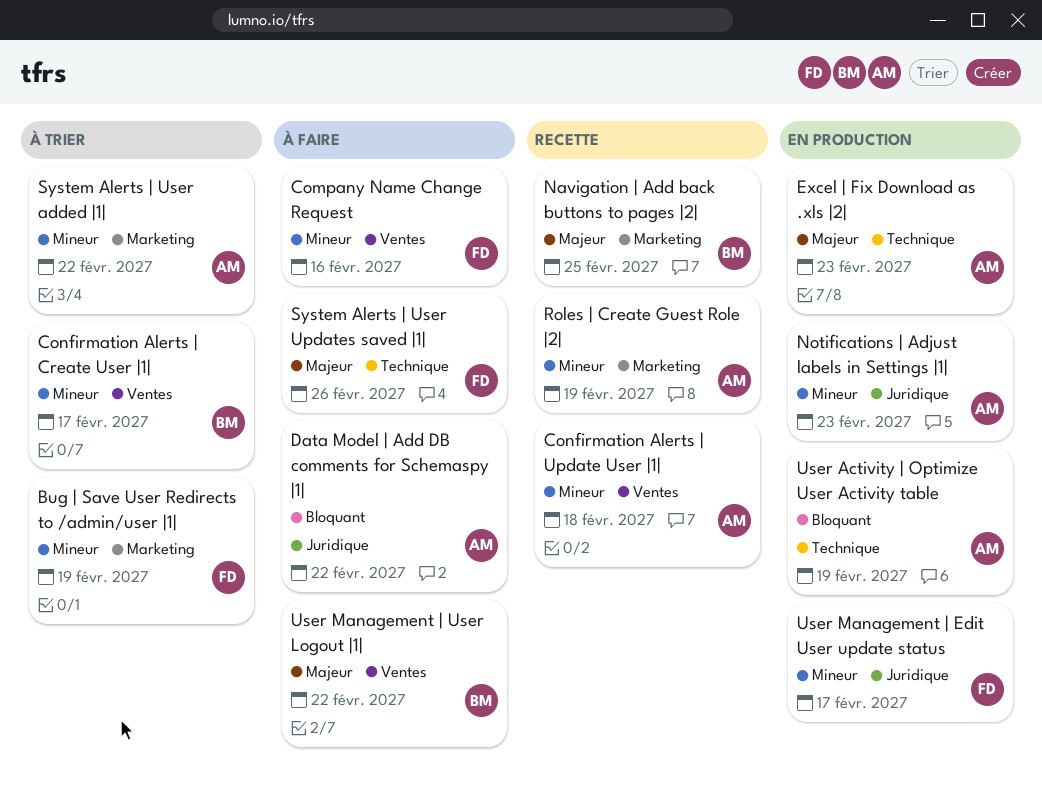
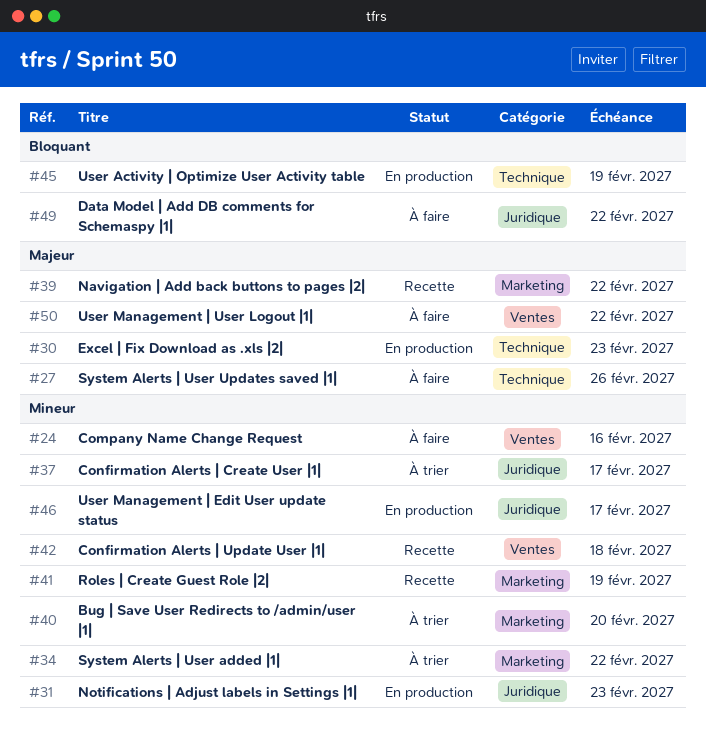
Bug | Save User Redirects to /admin/user |1|, due: Feb 19 -> Feb 20
Confirmation Alerts | Create User |1|, label: Ventes -> Juridique
Navigation | Add back buttons to pages |2|, due: Feb 25 -> Feb 22

